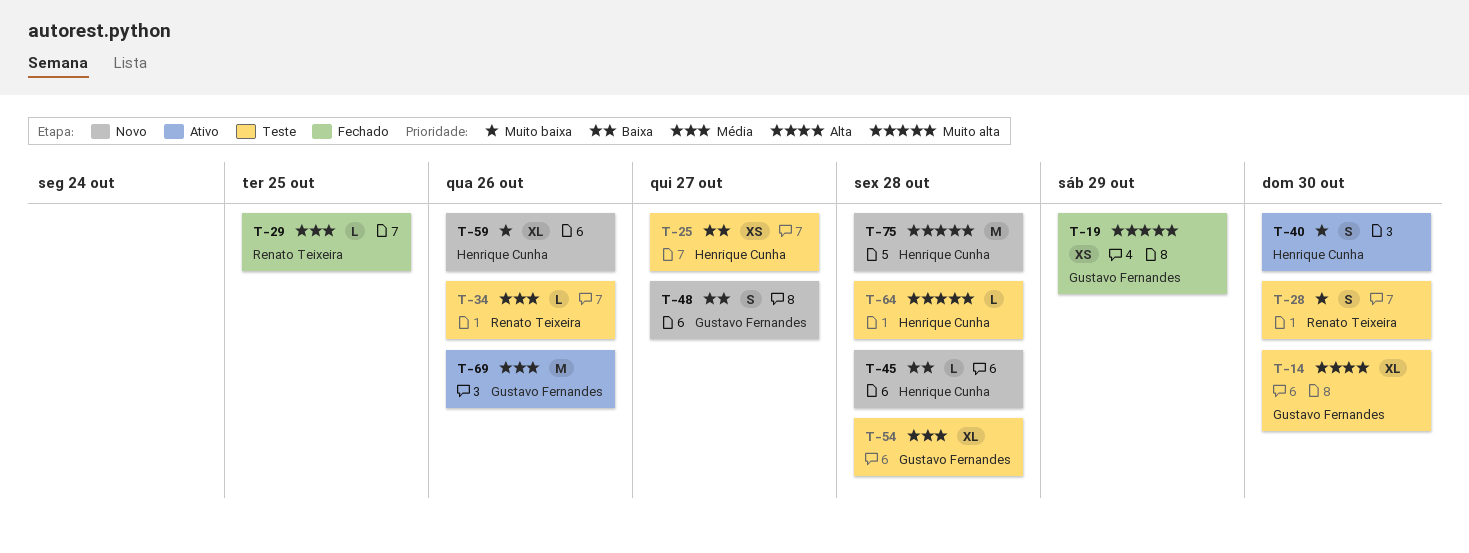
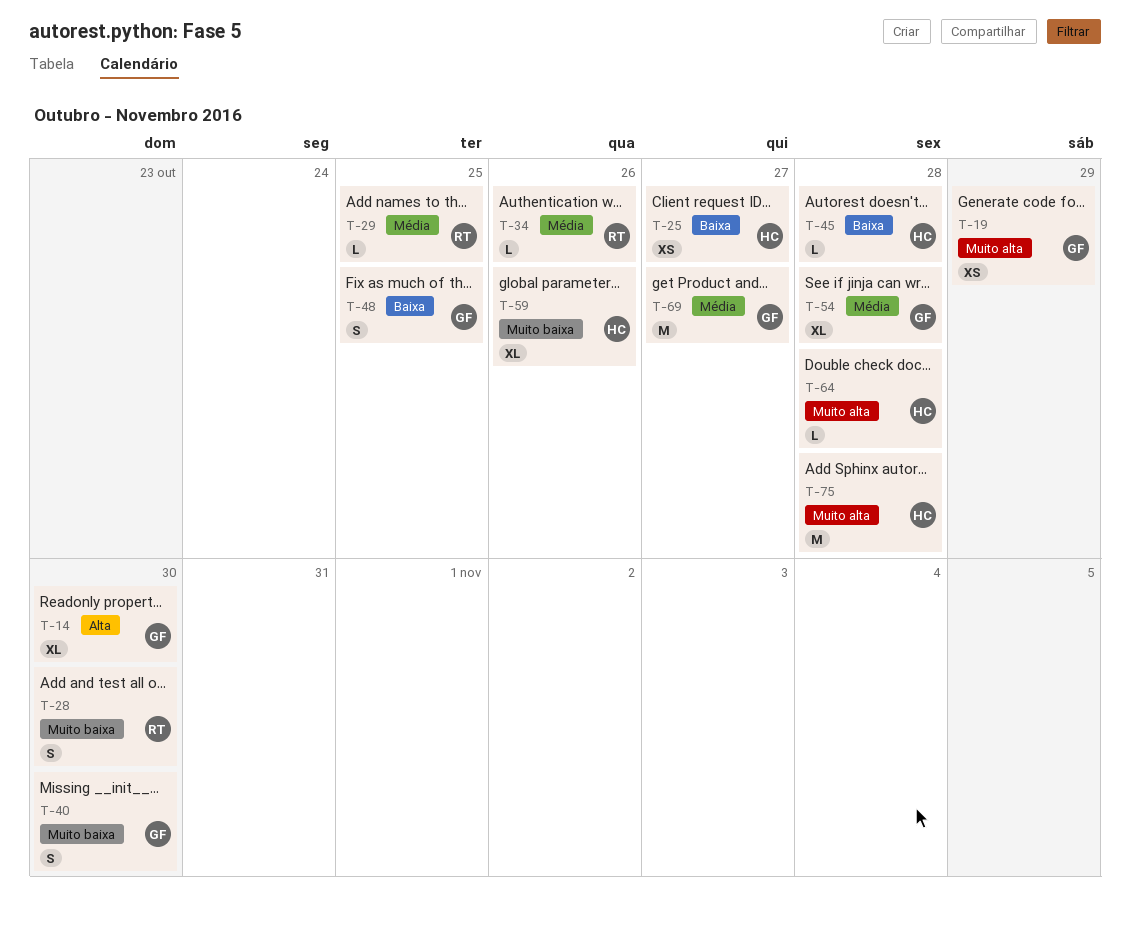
T-40, owner: Henrique Cunha -> Gustavo Fernandes
T-48, due: Oct 27 -> Oct 25
T-69, due: Oct 26 -> Oct 27

